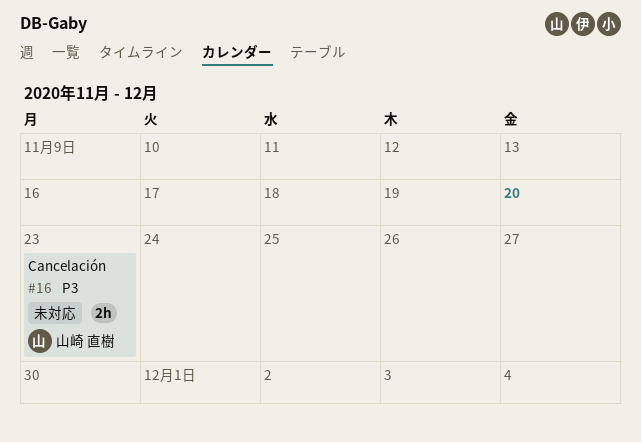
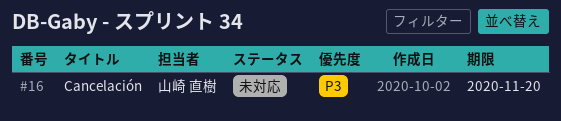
#16, due: Nov 23 -> Nov 20

